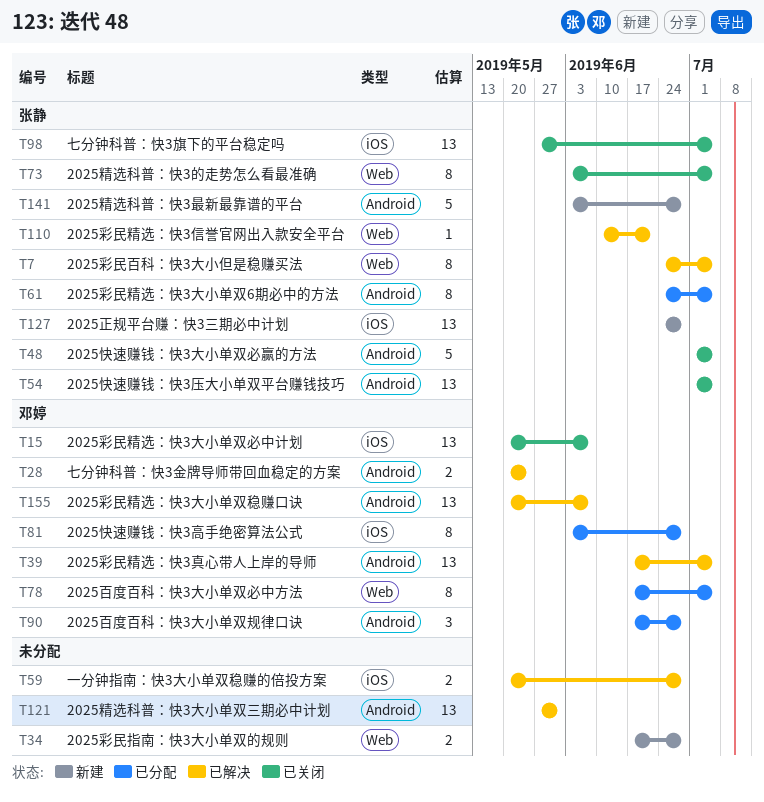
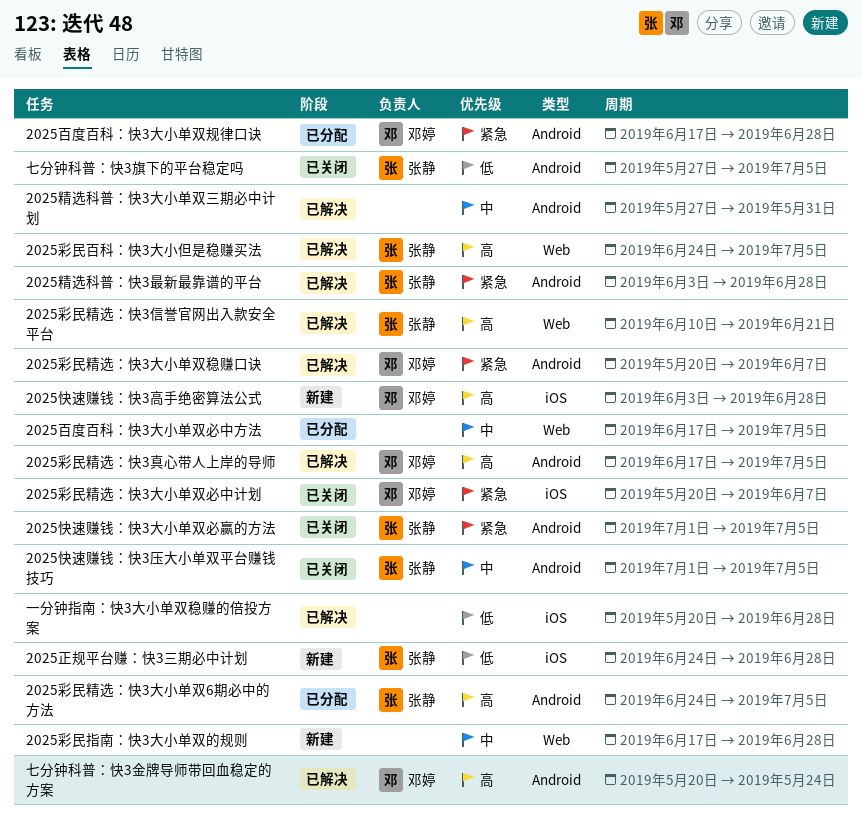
2025快速赚钱：快3高手绝密算法公式, status: 已分配 -> 新建
2025百度百科：快3大小单双必中方法, owner: 邓婷 -> none
2025精选科普：快3最新最靠谱的平台, status: 新建 -> 已解决
2025精选科普：快3的走势怎么看最准确: present -> none
七分钟科普：快3旗下的平台稳定吗, label: iOS -> Android

